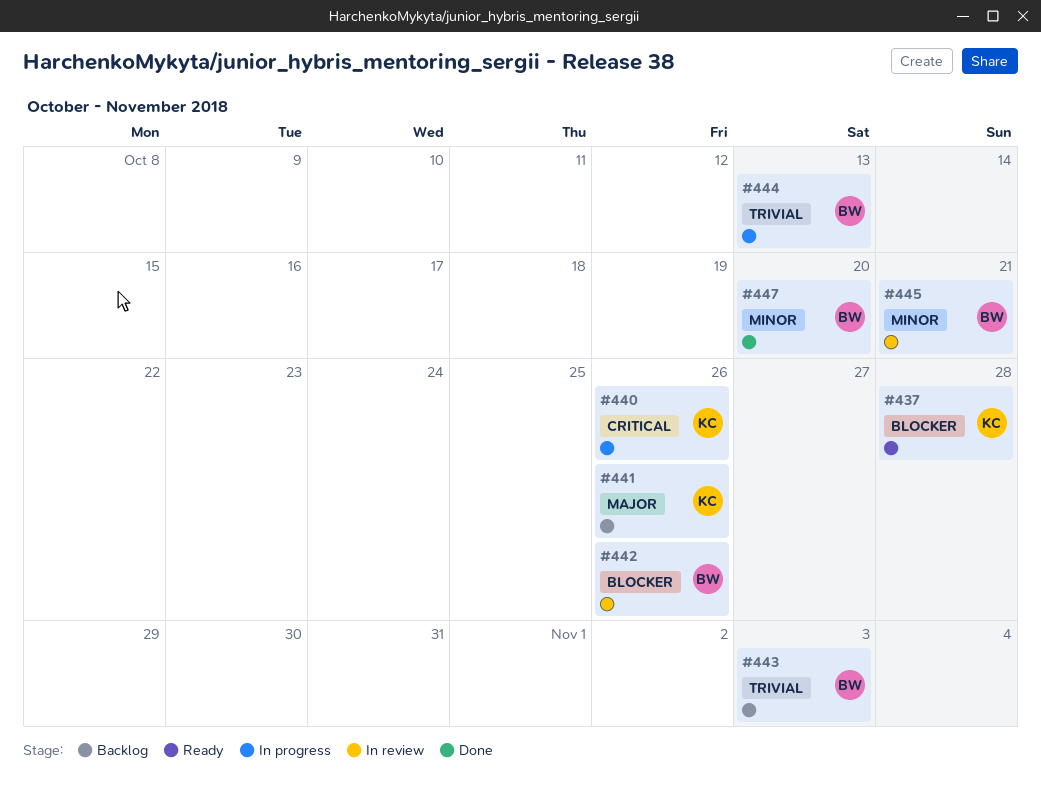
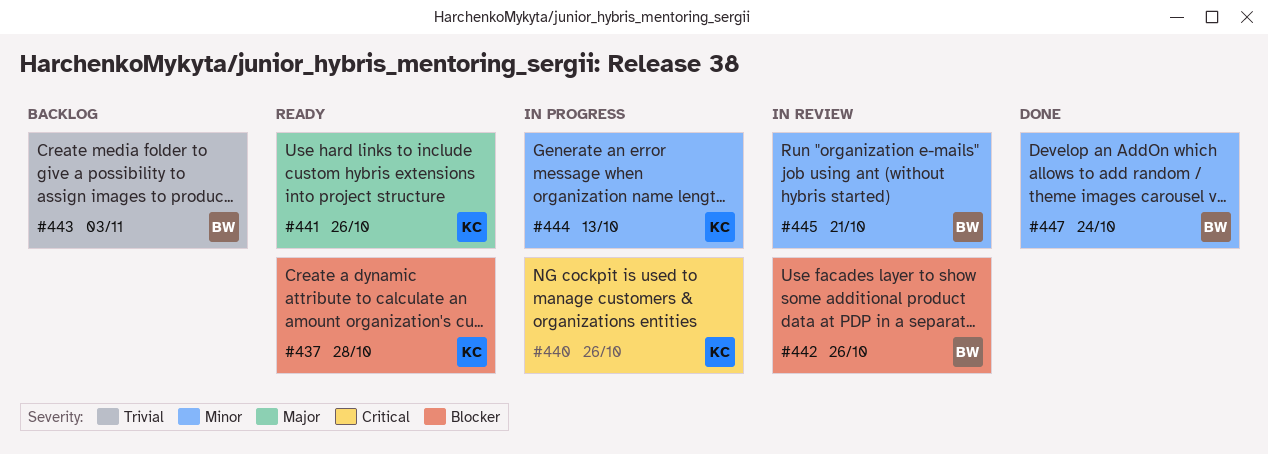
#441, status: Backlog -> Ready
#444, owner: BW -> KC
#444, priority: Trivial -> Minor
#447, due: Oct 20 -> Oct 24

